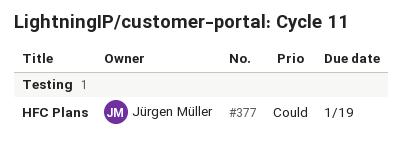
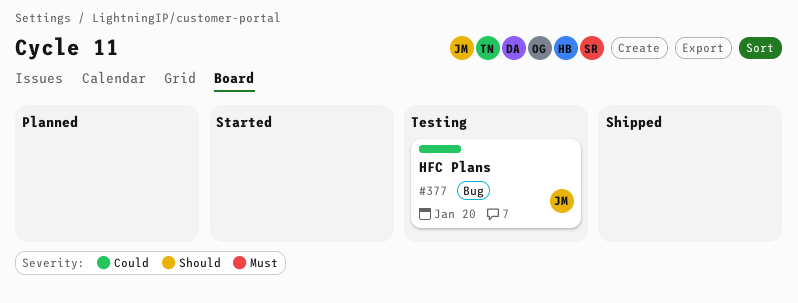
#377, due: Jan 19 -> Jan 20

